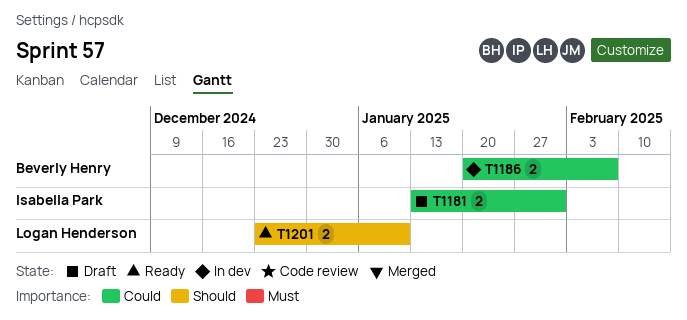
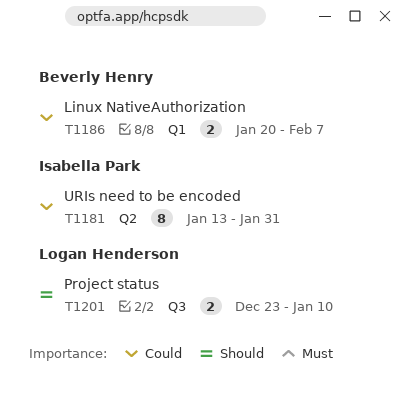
T1181, estimate: 2 -> 8

